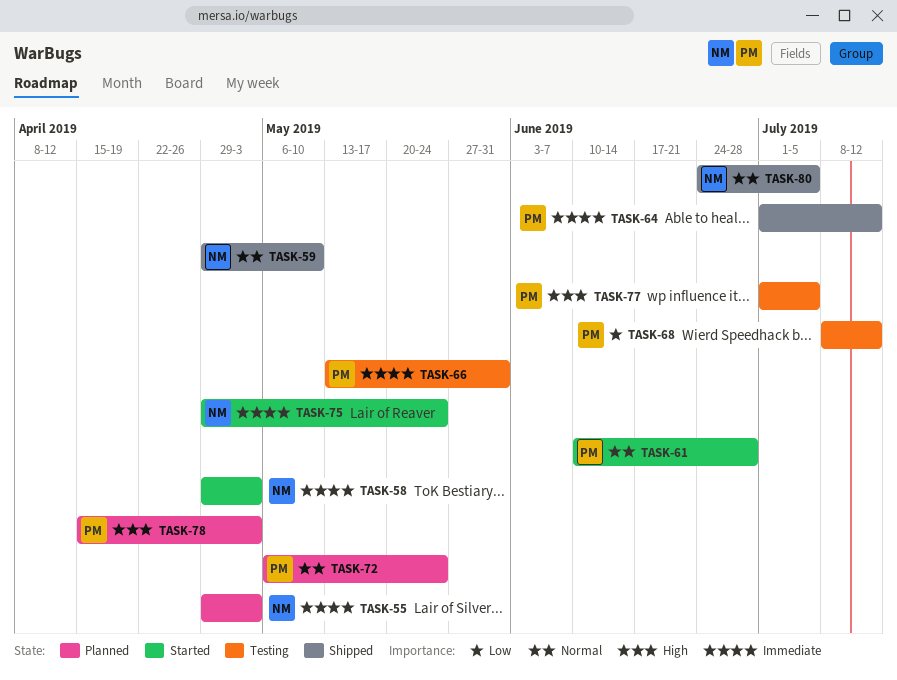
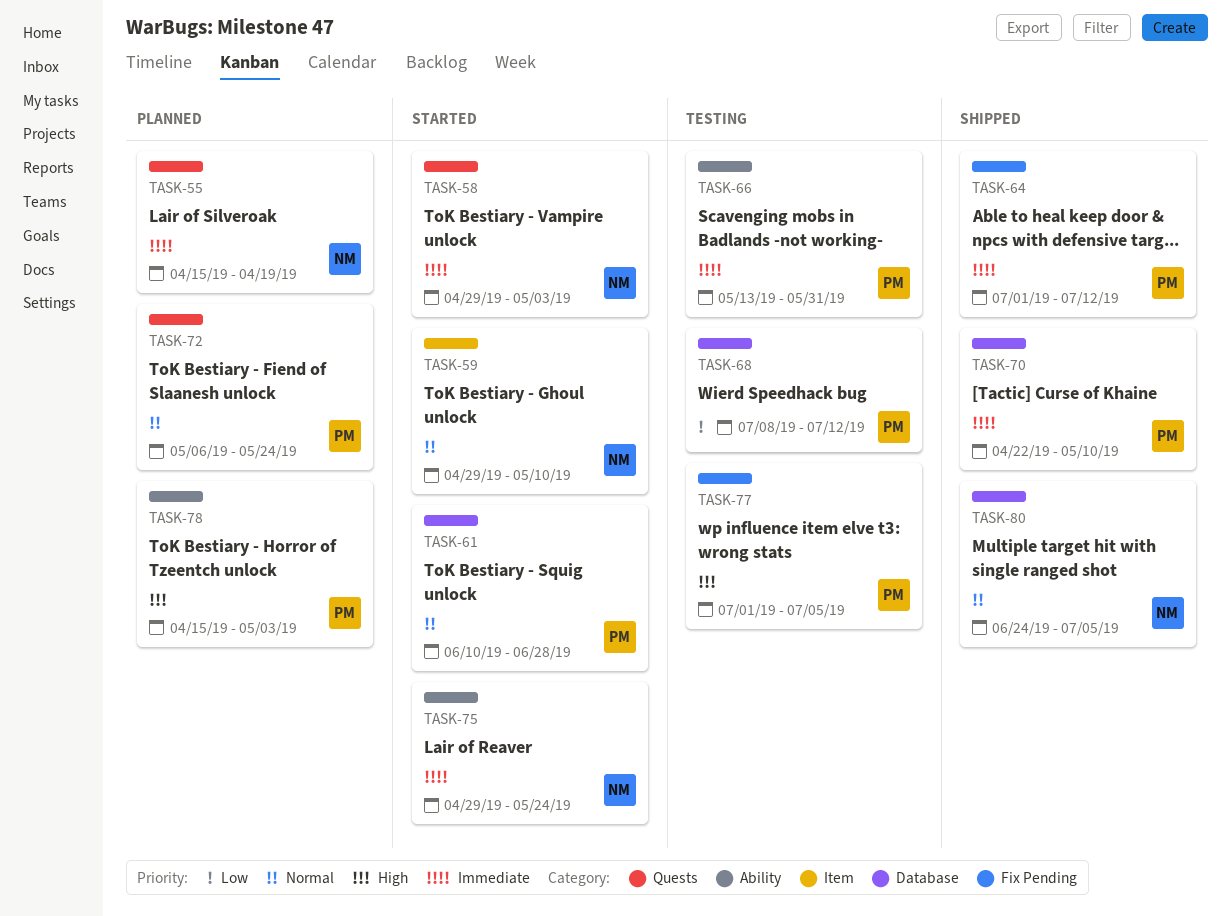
TASK-55, start: Apr 29 -> Apr 15
TASK-55, due: May 3 -> Apr 19
TASK-59, status: Shipped -> Started
TASK-70: none -> present

